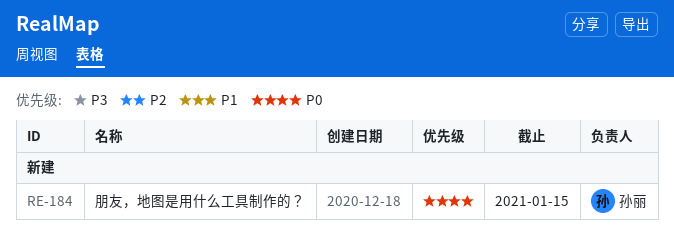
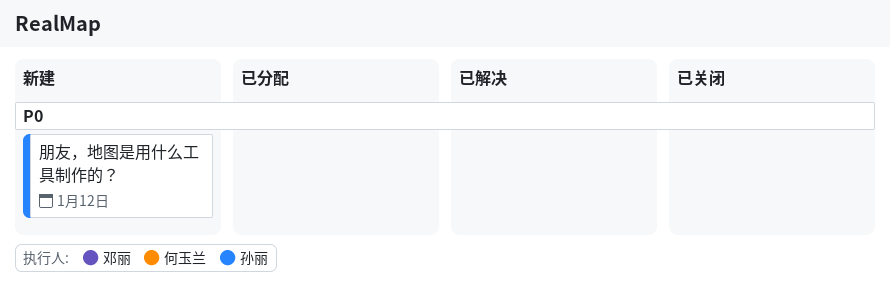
朋友，地图是用什么工具制作的？, due: Jan 15 -> Jan 12

